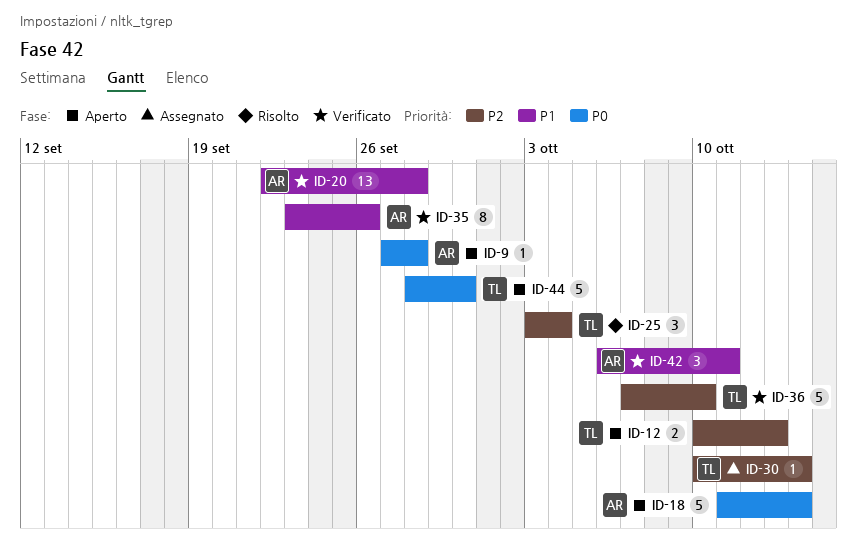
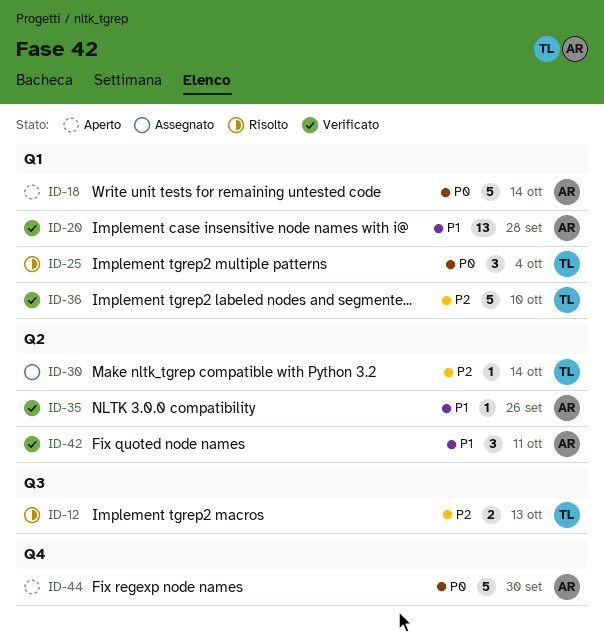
ID-9: present -> none
ID-12, status: Aperto -> Risolto
ID-25, priority: P2 -> P0
ID-35, estimate: 8 -> 1
ID-44, owner: TL -> AR

